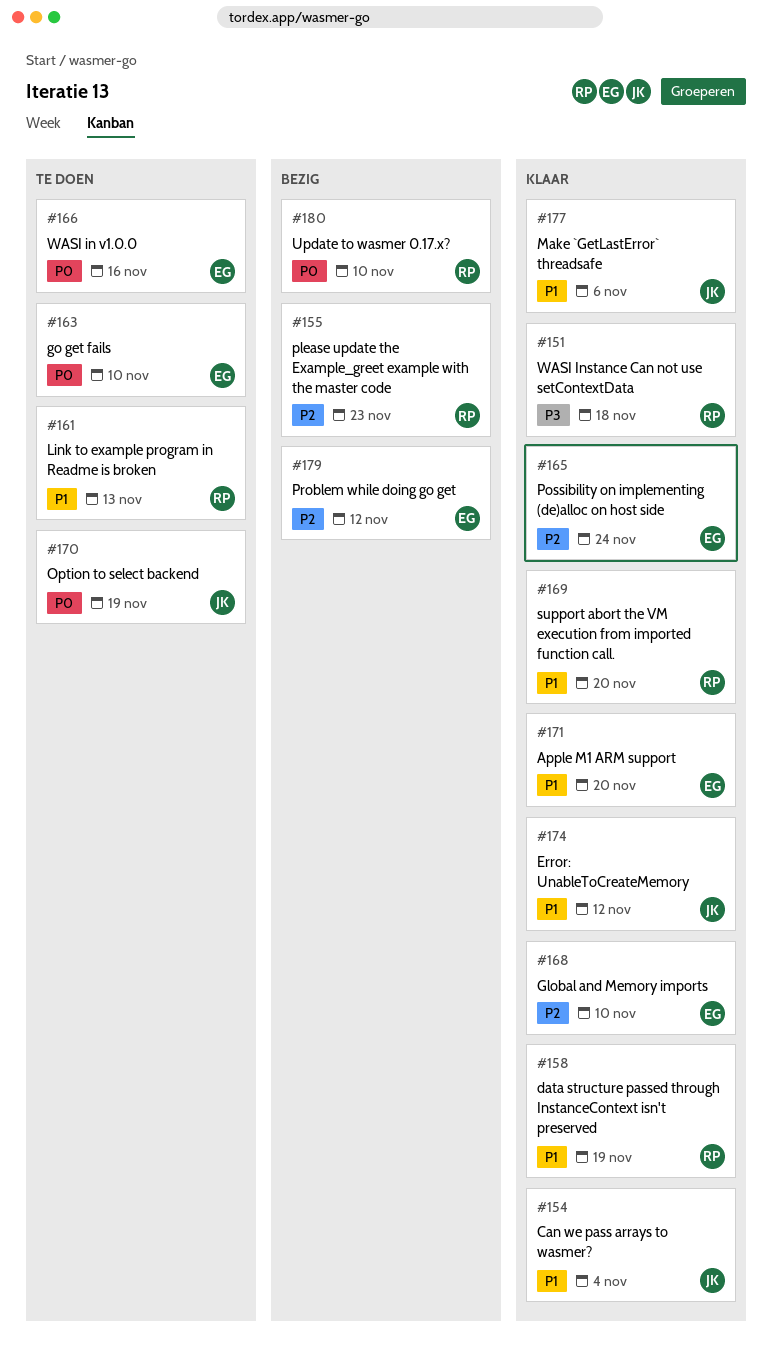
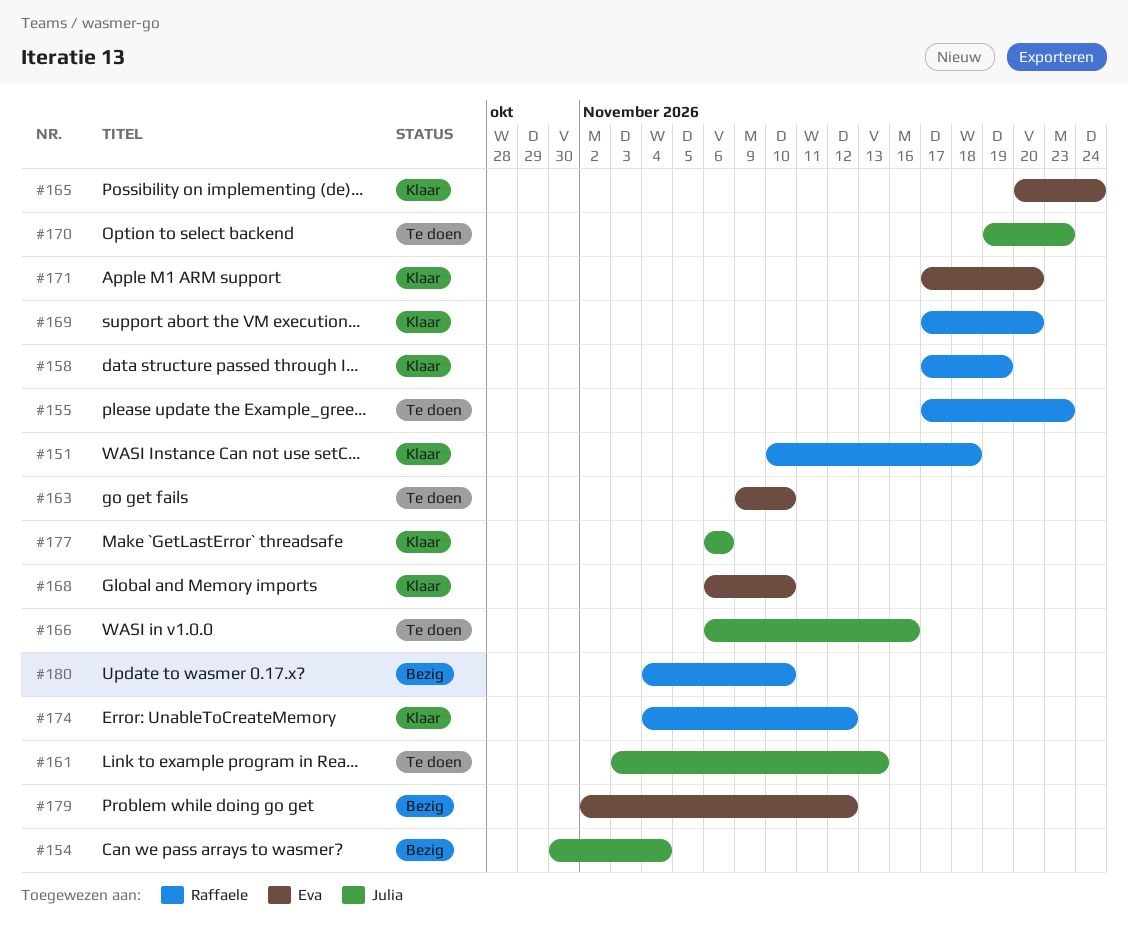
#154, status: Klaar -> Bezig
#155, status: Bezig -> Te doen
#161, owner: Raffaele -> Julia
#166, owner: Eva -> Julia
#170, due: Nov 19 -> Nov 23
#174, owner: Julia -> Raffaele

